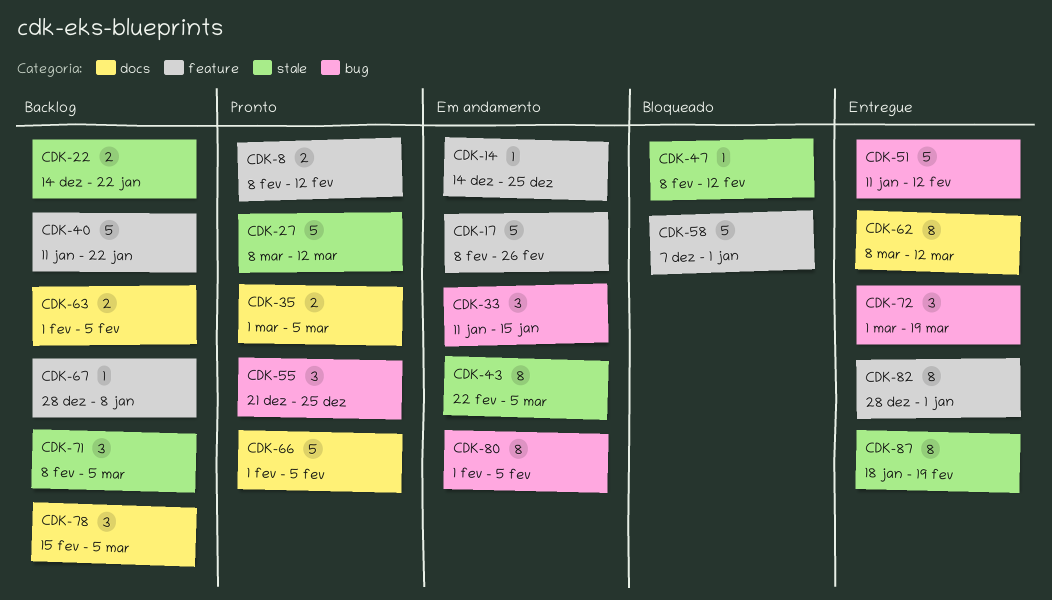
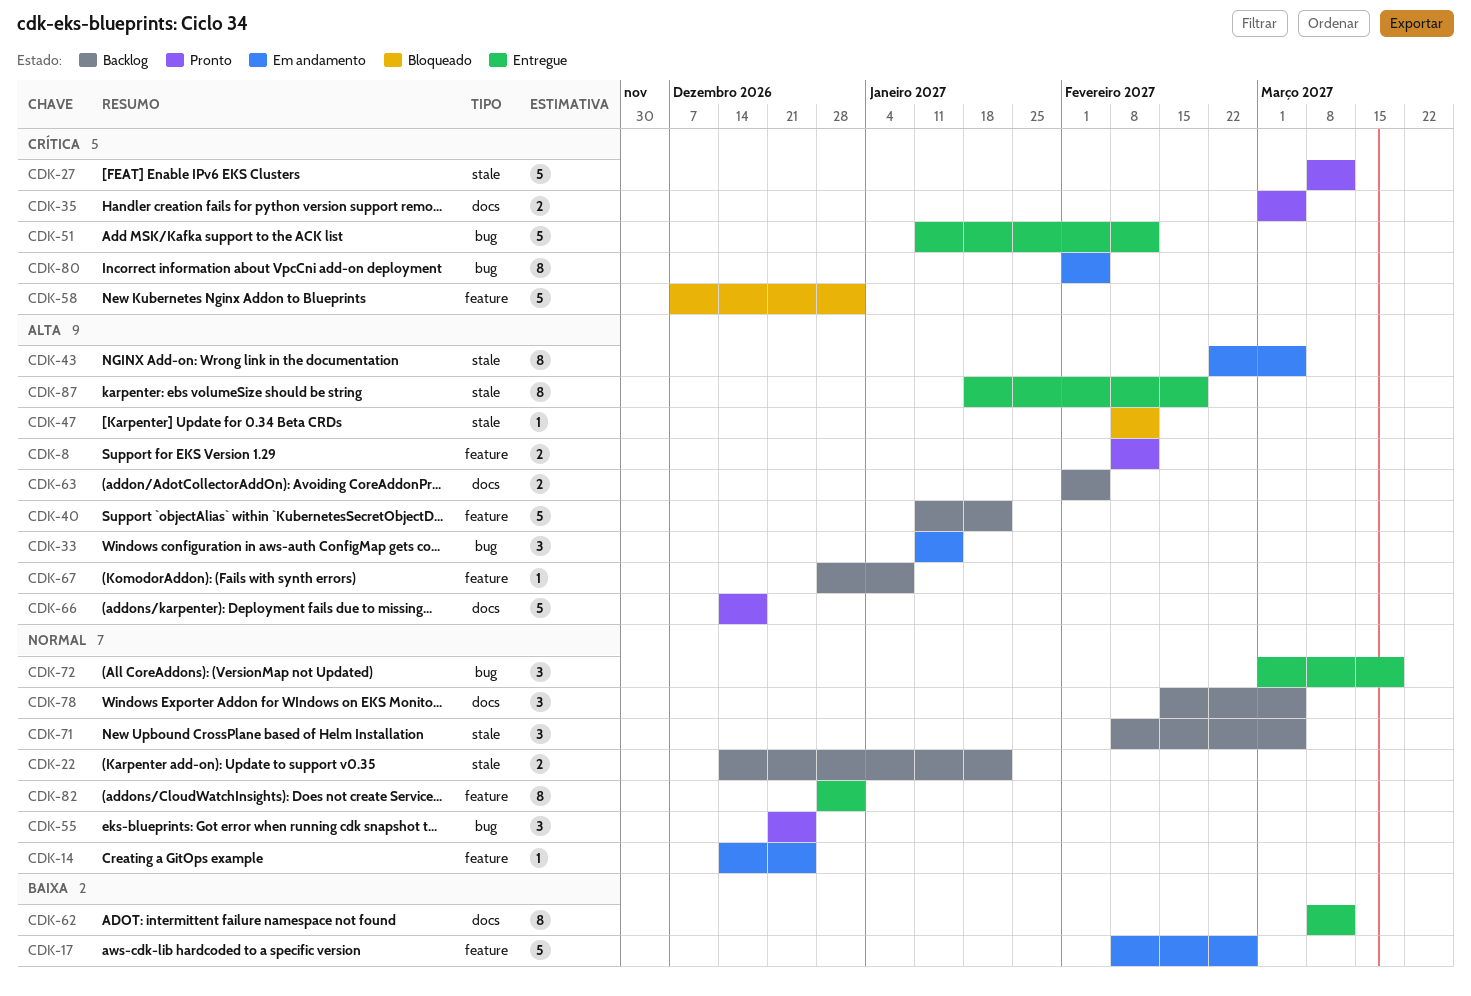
CDK-66, start: Feb 1 -> Dec 14
CDK-66, due: Feb 5 -> Dec 18

